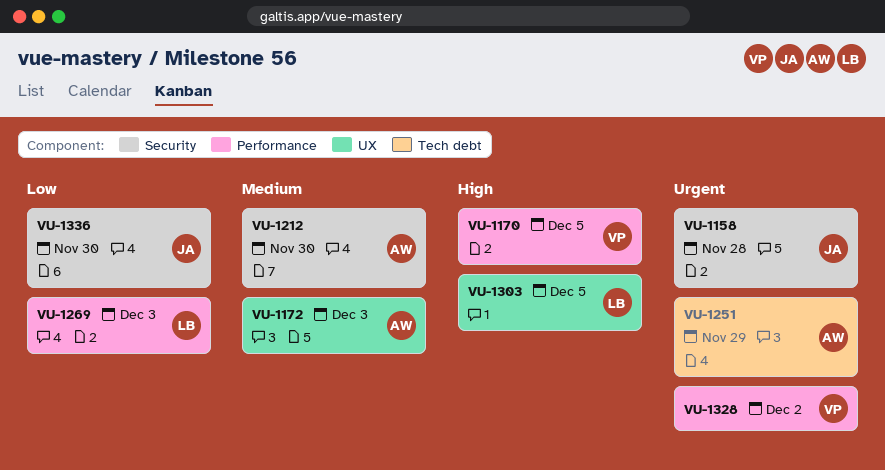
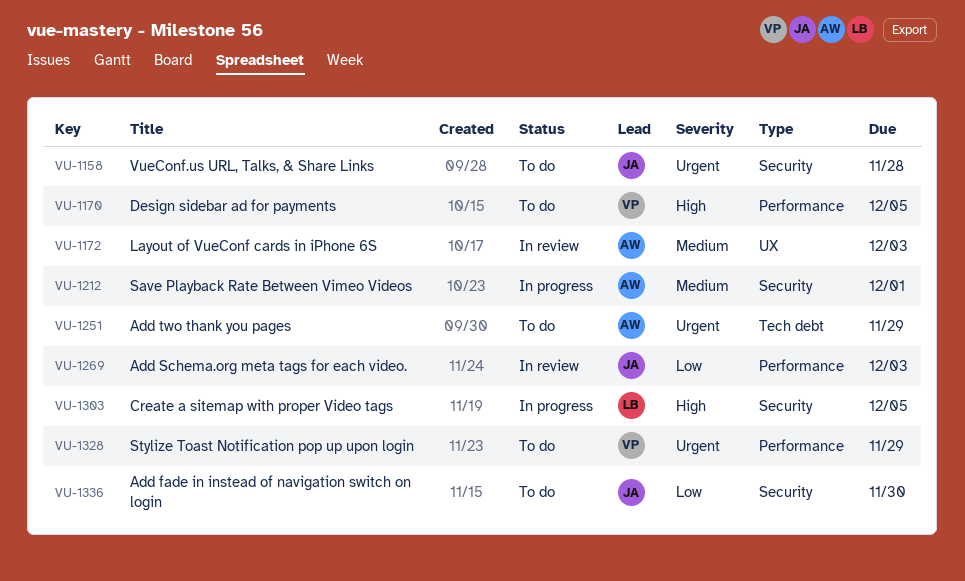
VU-1212, due: Nov 30 -> Dec 1
VU-1269, owner: LB -> JA
VU-1303, label: UX -> Security
VU-1328, due: Dec 2 -> Nov 29

